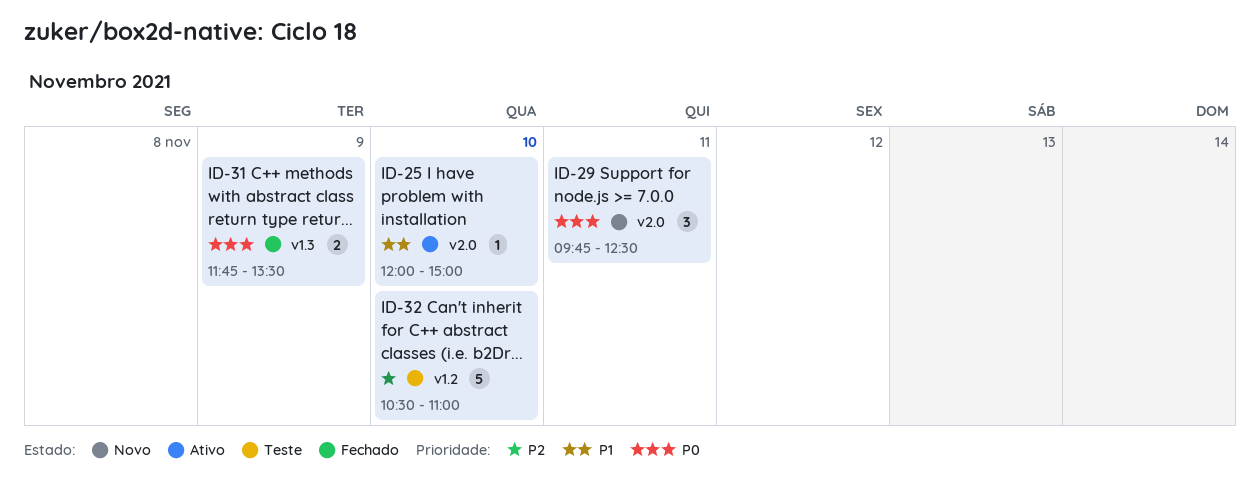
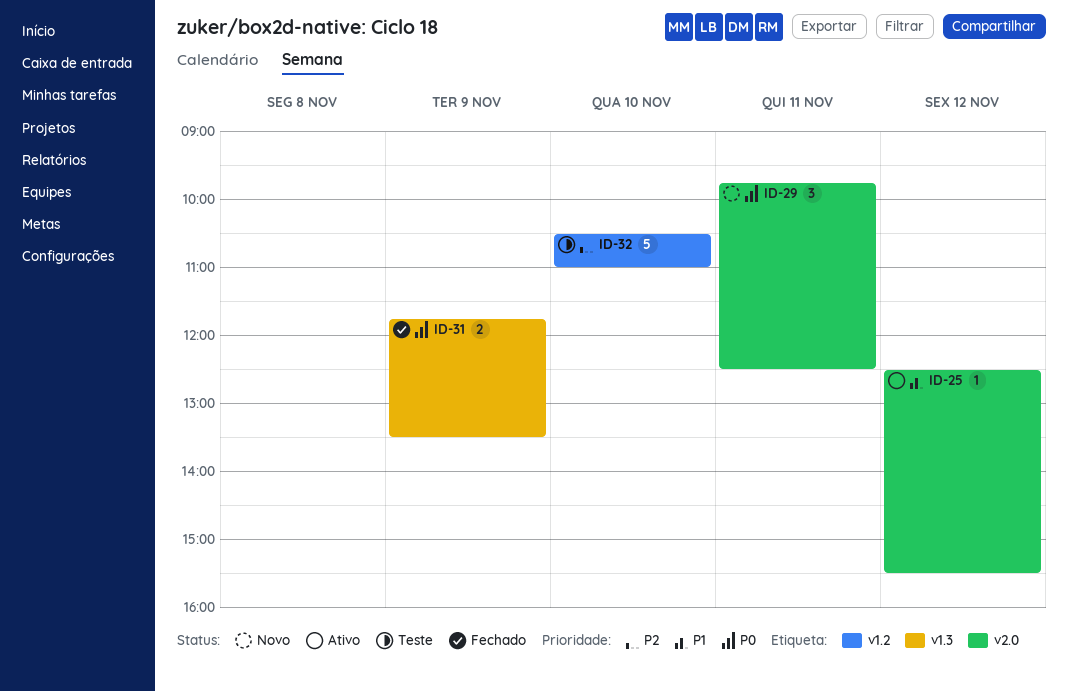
ID-25, day: Nov 10 -> Nov 12
ID-25, begins: 12:00 -> 12:30
ID-25, ends: 15:00 -> 15:30

